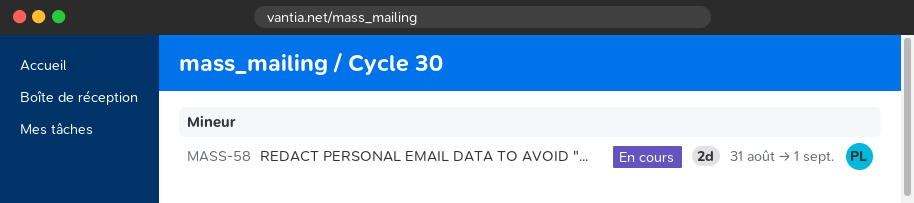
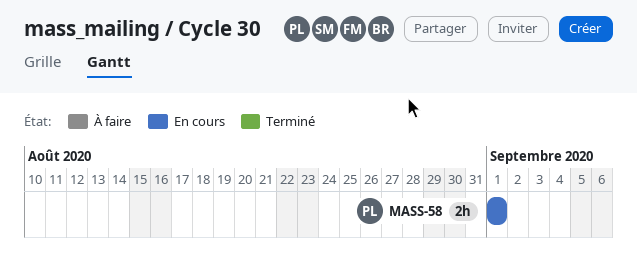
MASS-58, estimate: 2d -> 2h
MASS-58, start: Aug 31 -> Sep 1

